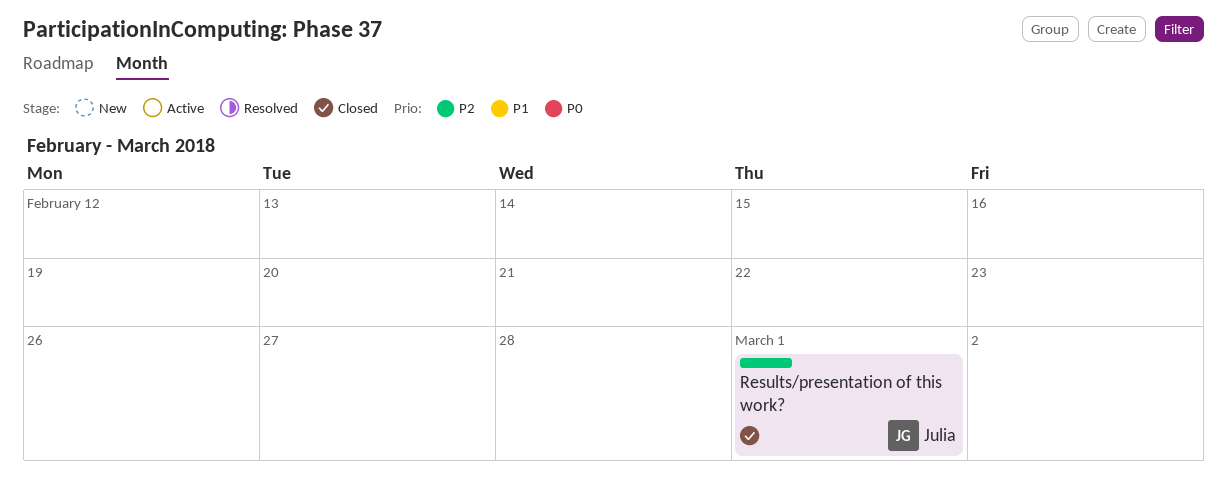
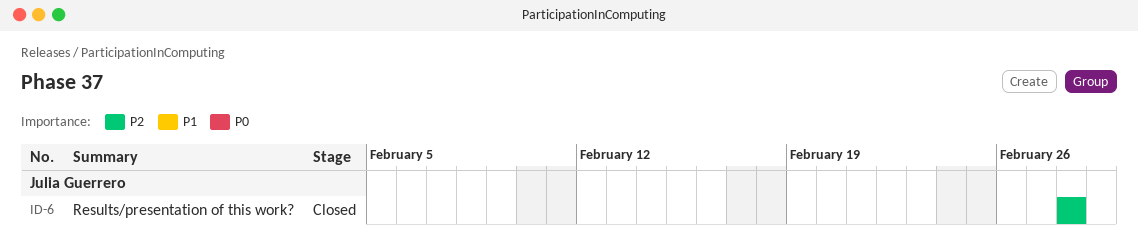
Results/presentation of this work?, due: Mar 1 -> Feb 28

